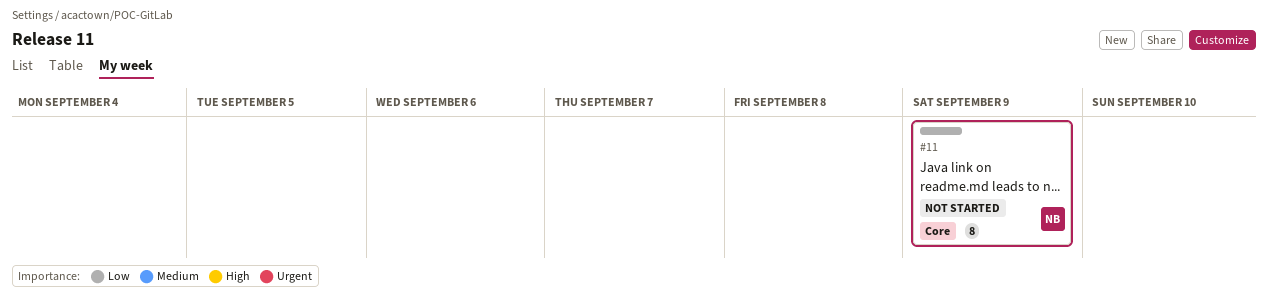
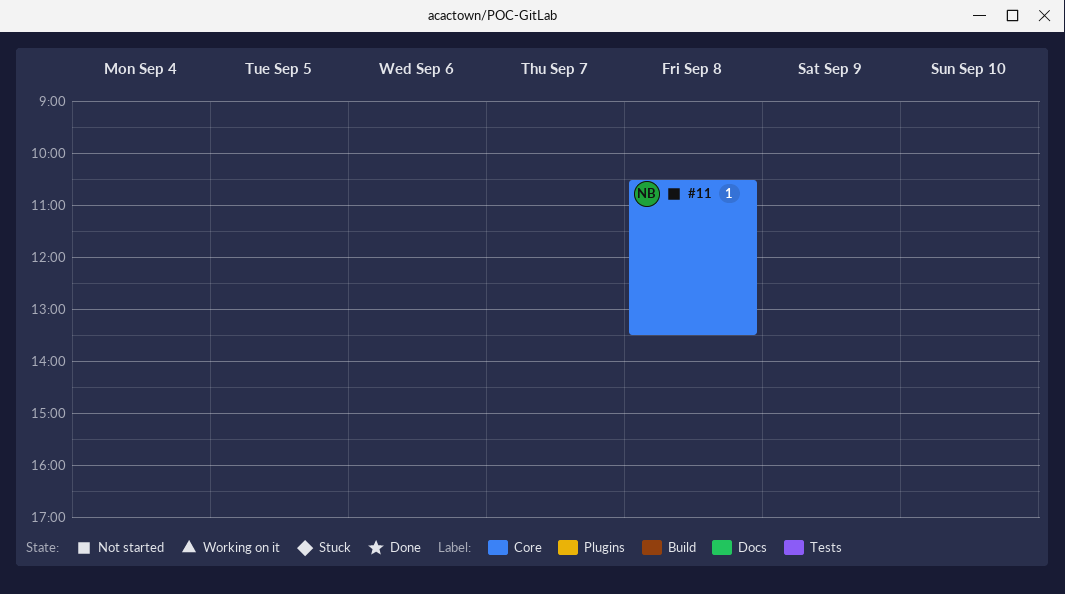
#11, estimate: 8 -> 1
#11, day: Sep 9 -> Sep 8

